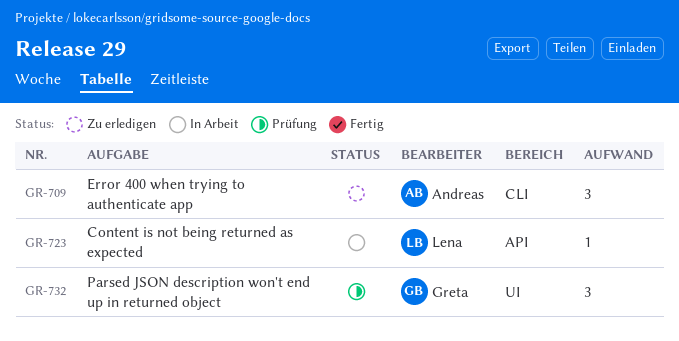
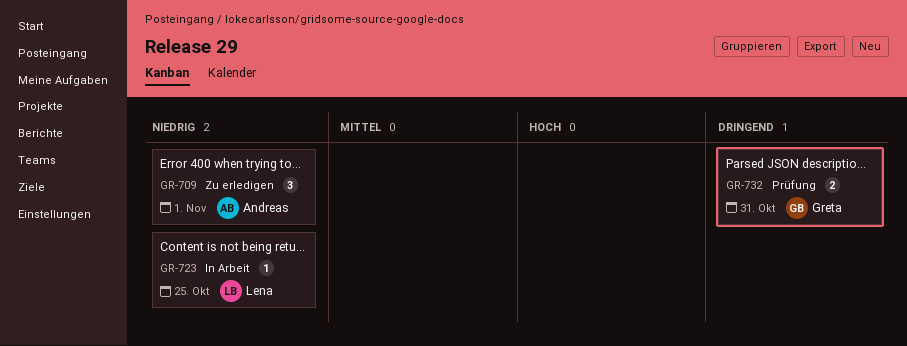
GR-732, estimate: 3 -> 2

